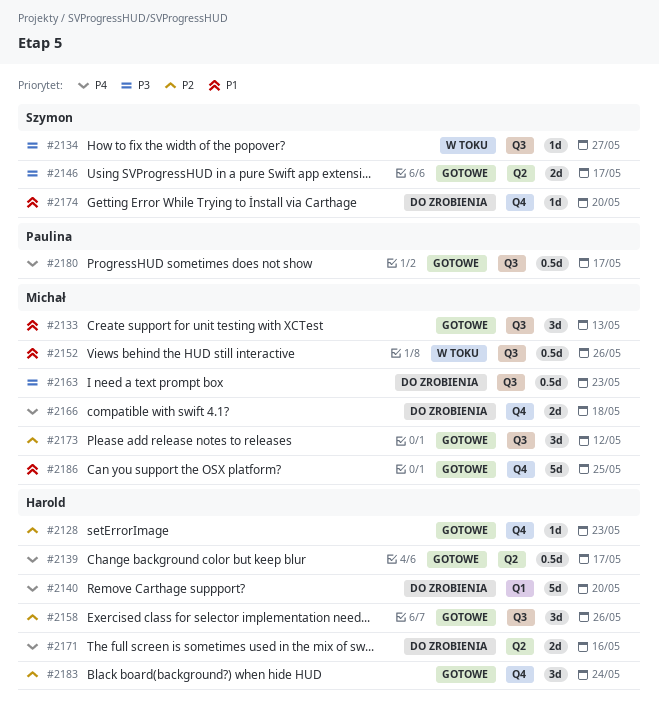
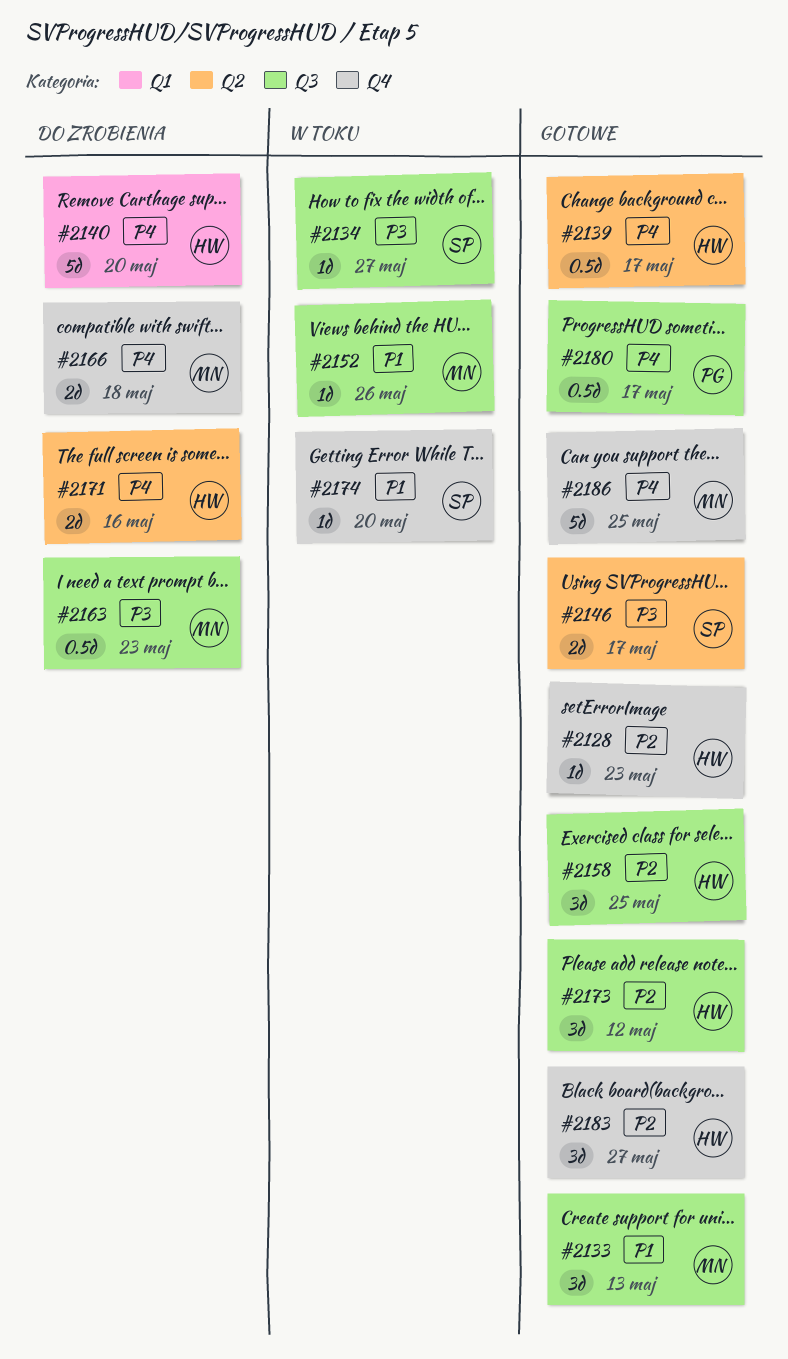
#2152, estimate: 0.5d -> 1d
#2158, due: May 26 -> May 25
#2173, owner: Michał -> Harold
#2174, status: Do zrobienia -> W toku
#2183, due: May 24 -> May 27
#2186, priority: P1 -> P4

